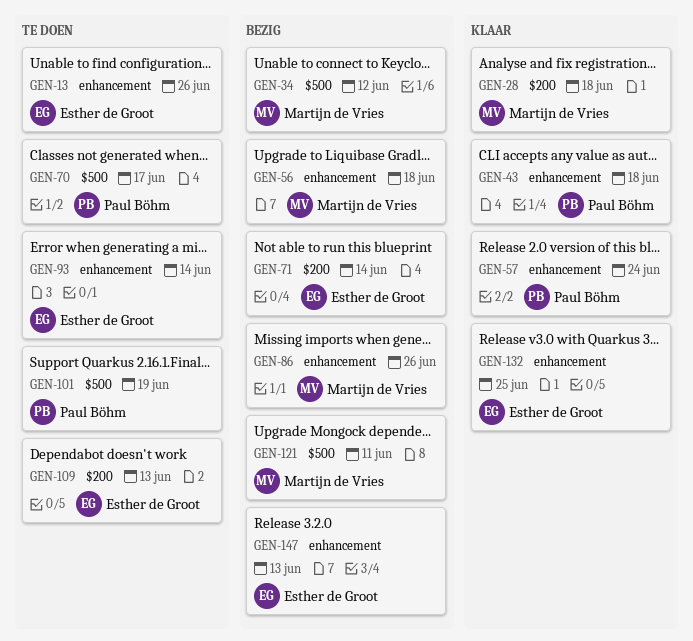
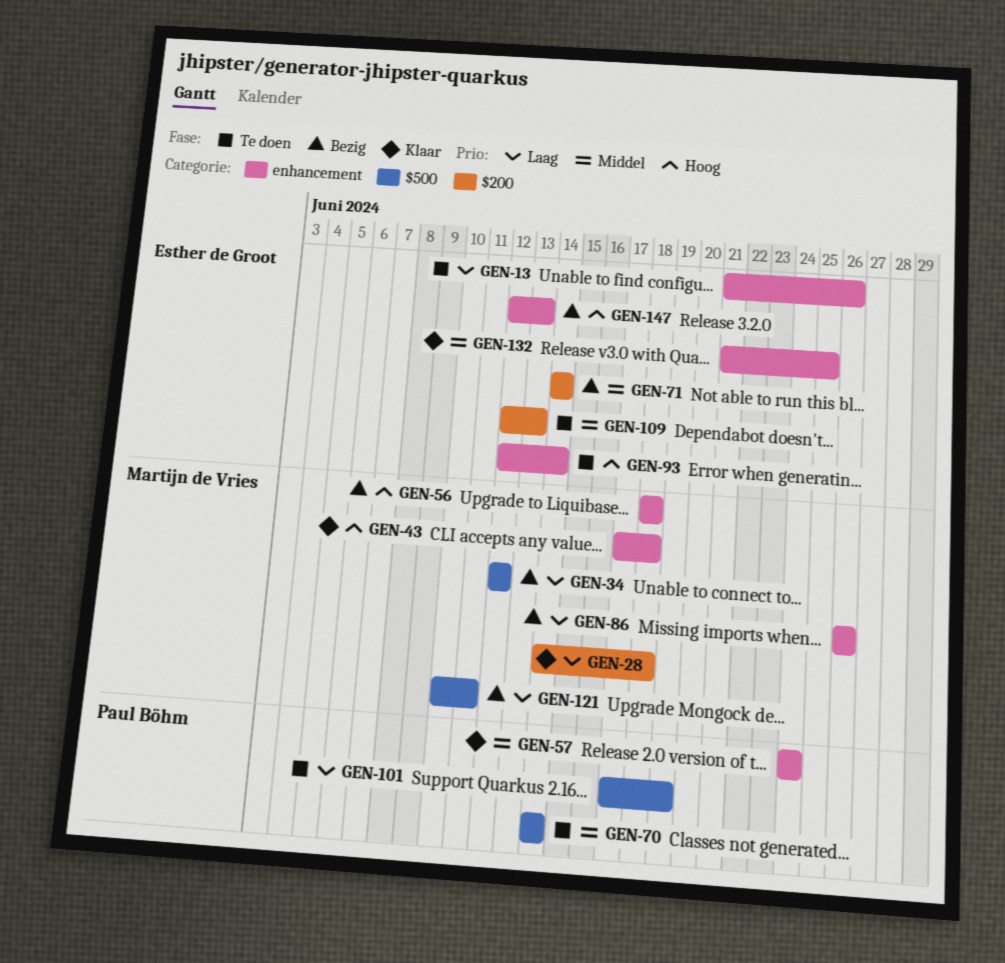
GEN-43, owner: Paul Böhm -> Martijn de Vries
GEN-70, due: Jun 17 -> Jun 14

